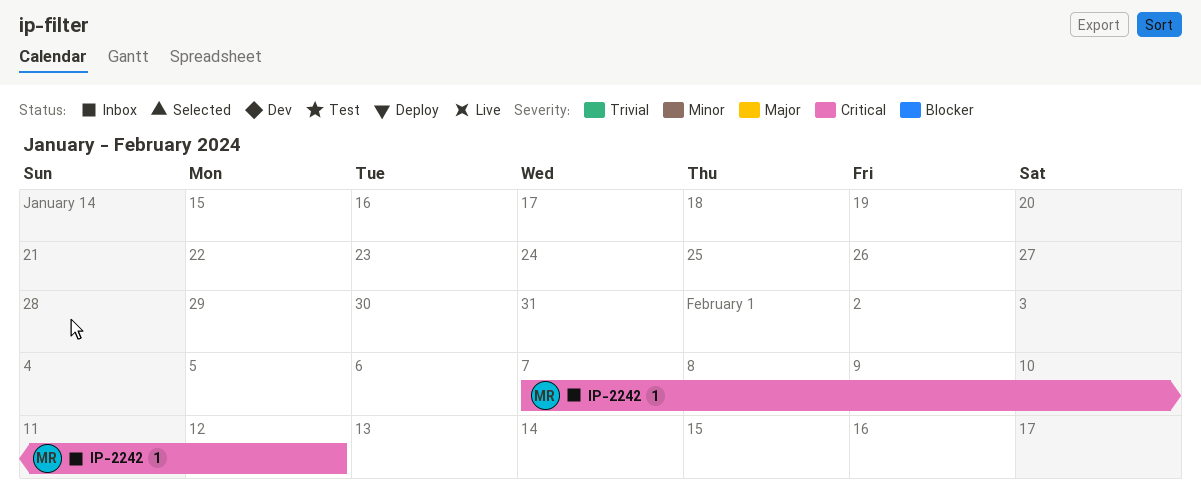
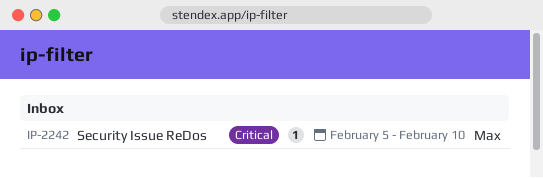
IP-2242, start: Feb 7 -> Feb 5
IP-2242, due: Feb 12 -> Feb 10

